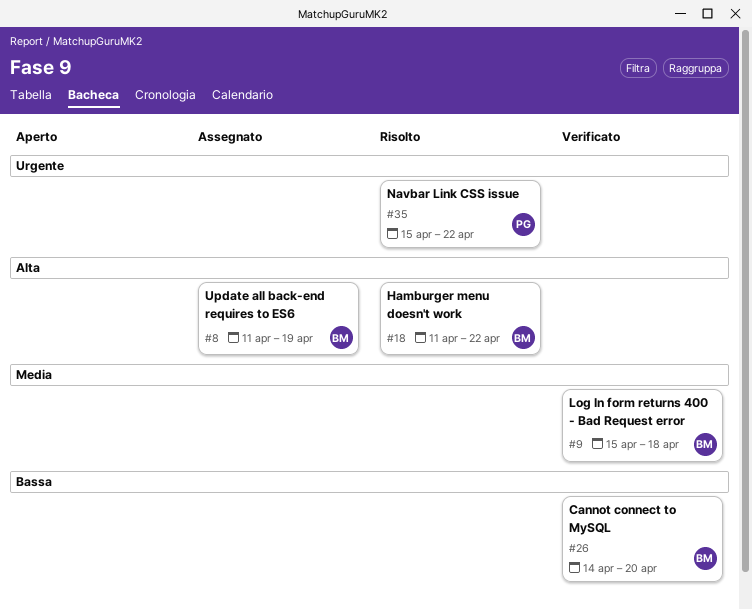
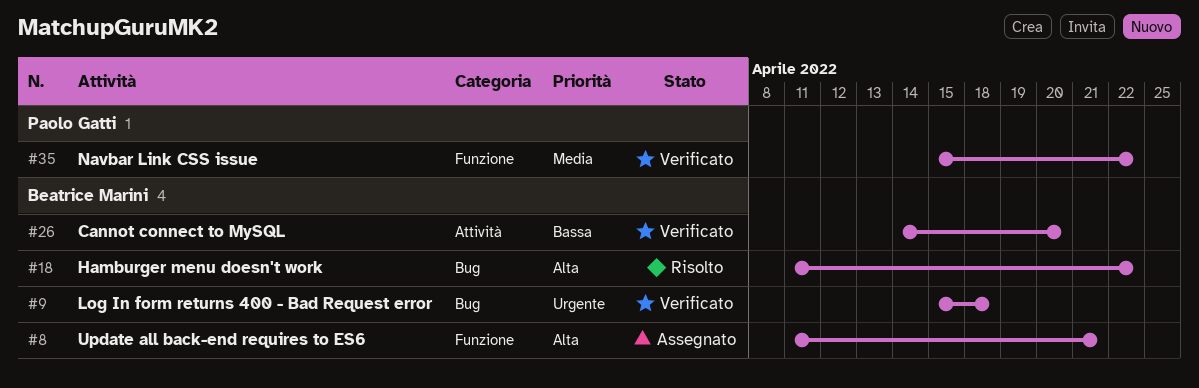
#8, due: Apr 19 -> Apr 21
#9, priority: Media -> Urgente
#35, status: Risolto -> Verificato
#35, priority: Urgente -> Media

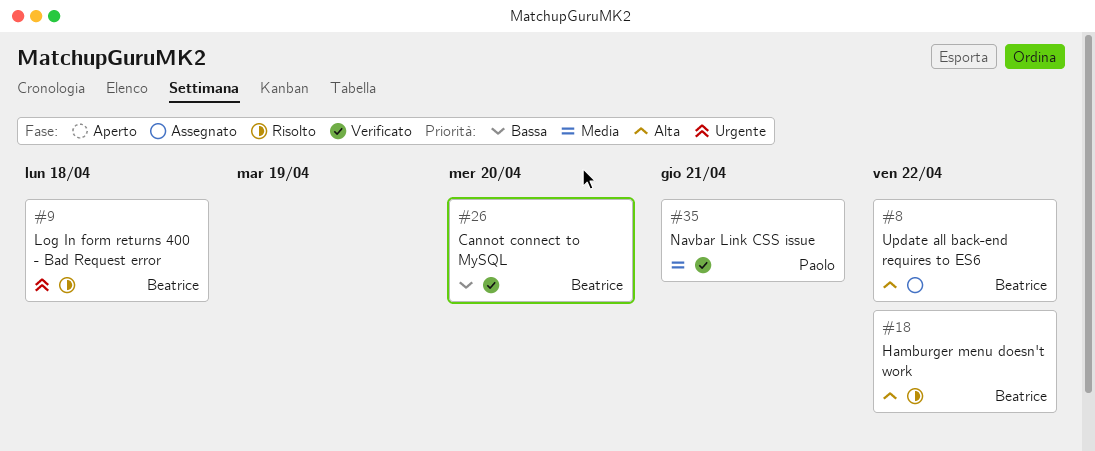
#8, due: Apr 21 -> Apr 22
#9, status: Verificato -> Risolto
#35, due: Apr 22 -> Apr 21

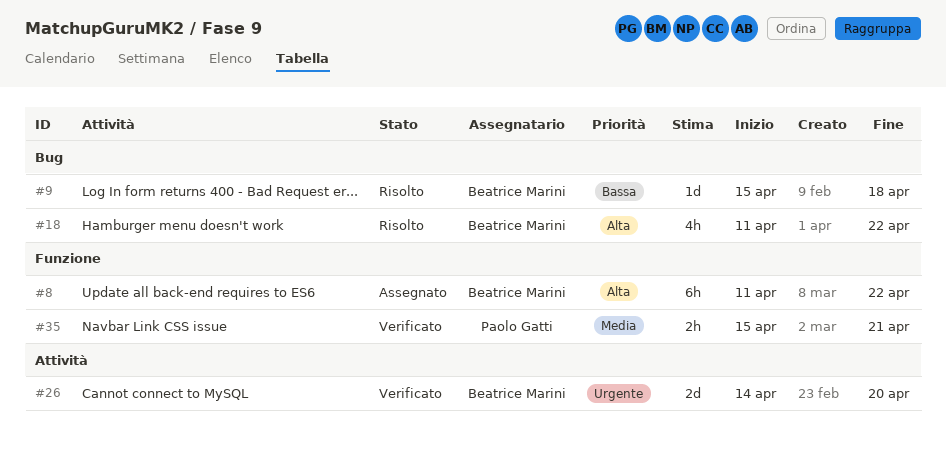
#9, priority: Urgente -> Bassa
#26, priority: Bassa -> Urgente

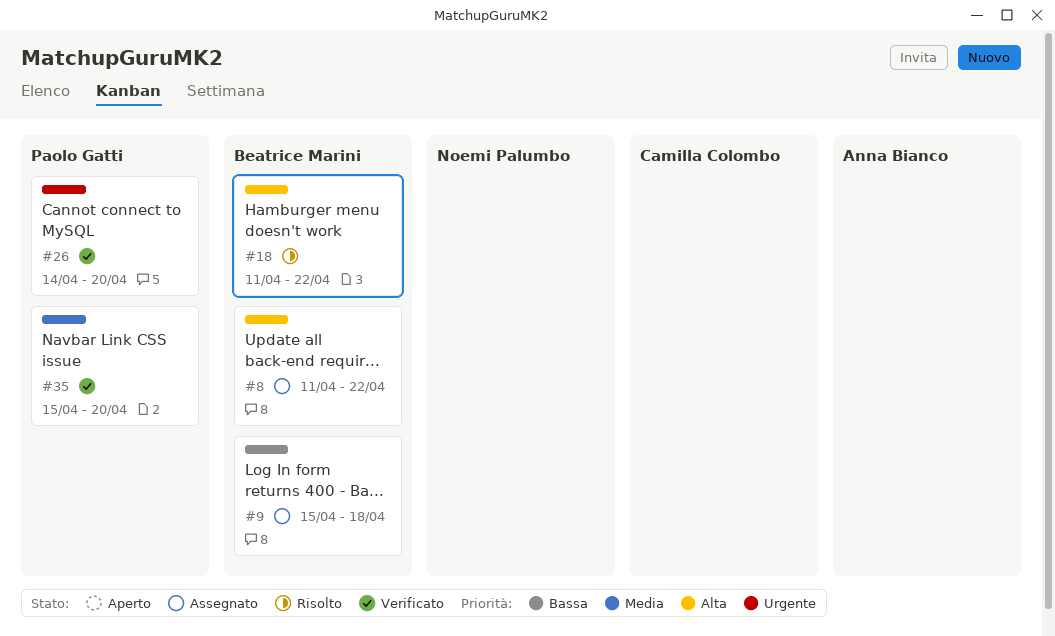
#9, status: Risolto -> Assegnato
#26, owner: Beatrice Marini -> Paolo Gatti
#35, due: Apr 21 -> Apr 20

